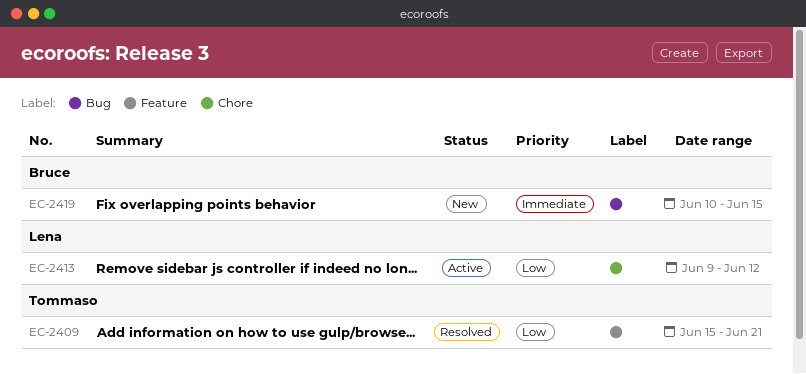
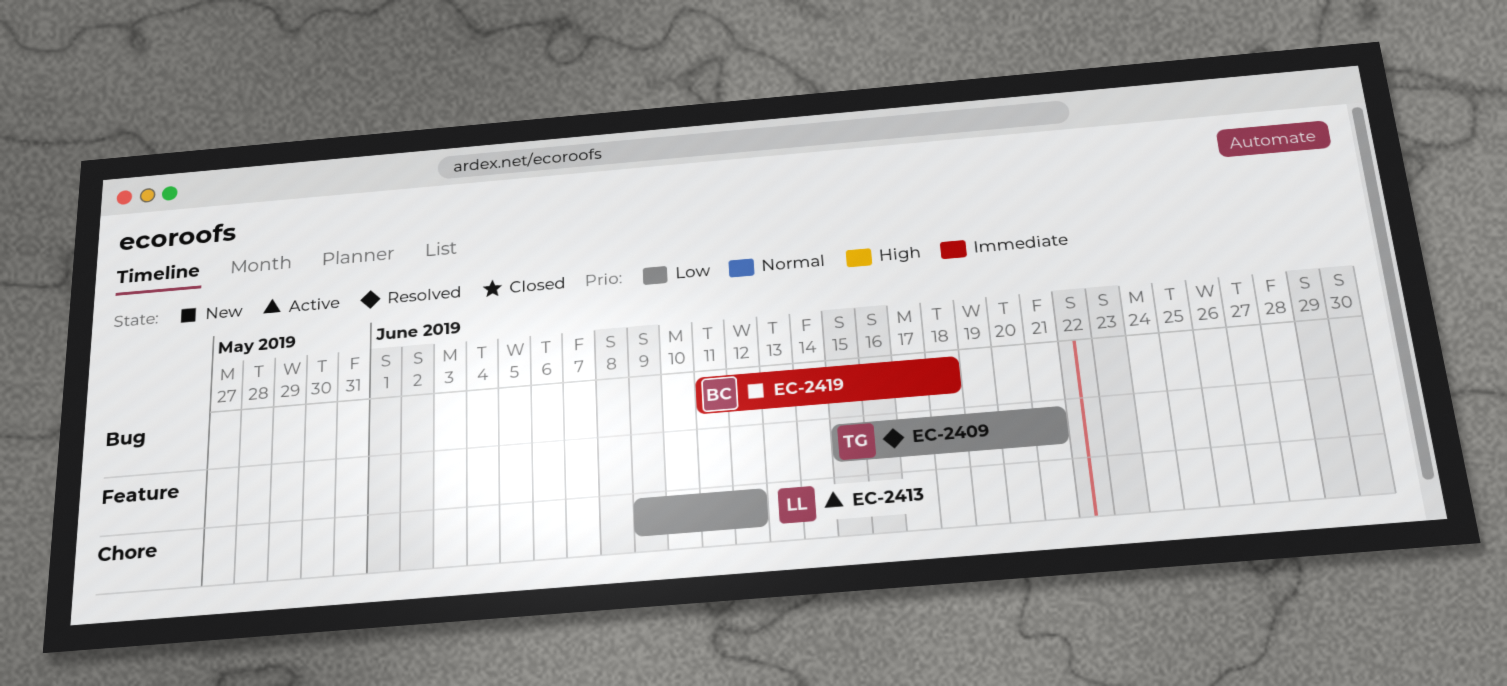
EC-2419, start: Jun 10 -> Jun 11
EC-2419, due: Jun 15 -> Jun 18

